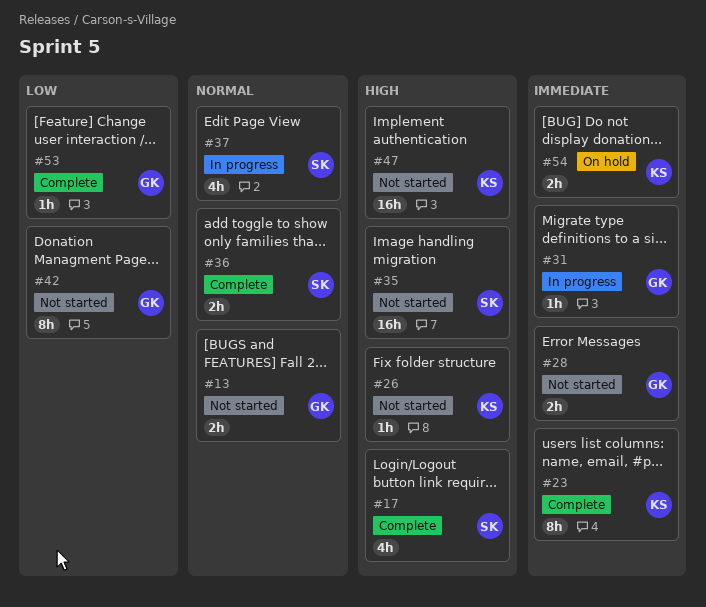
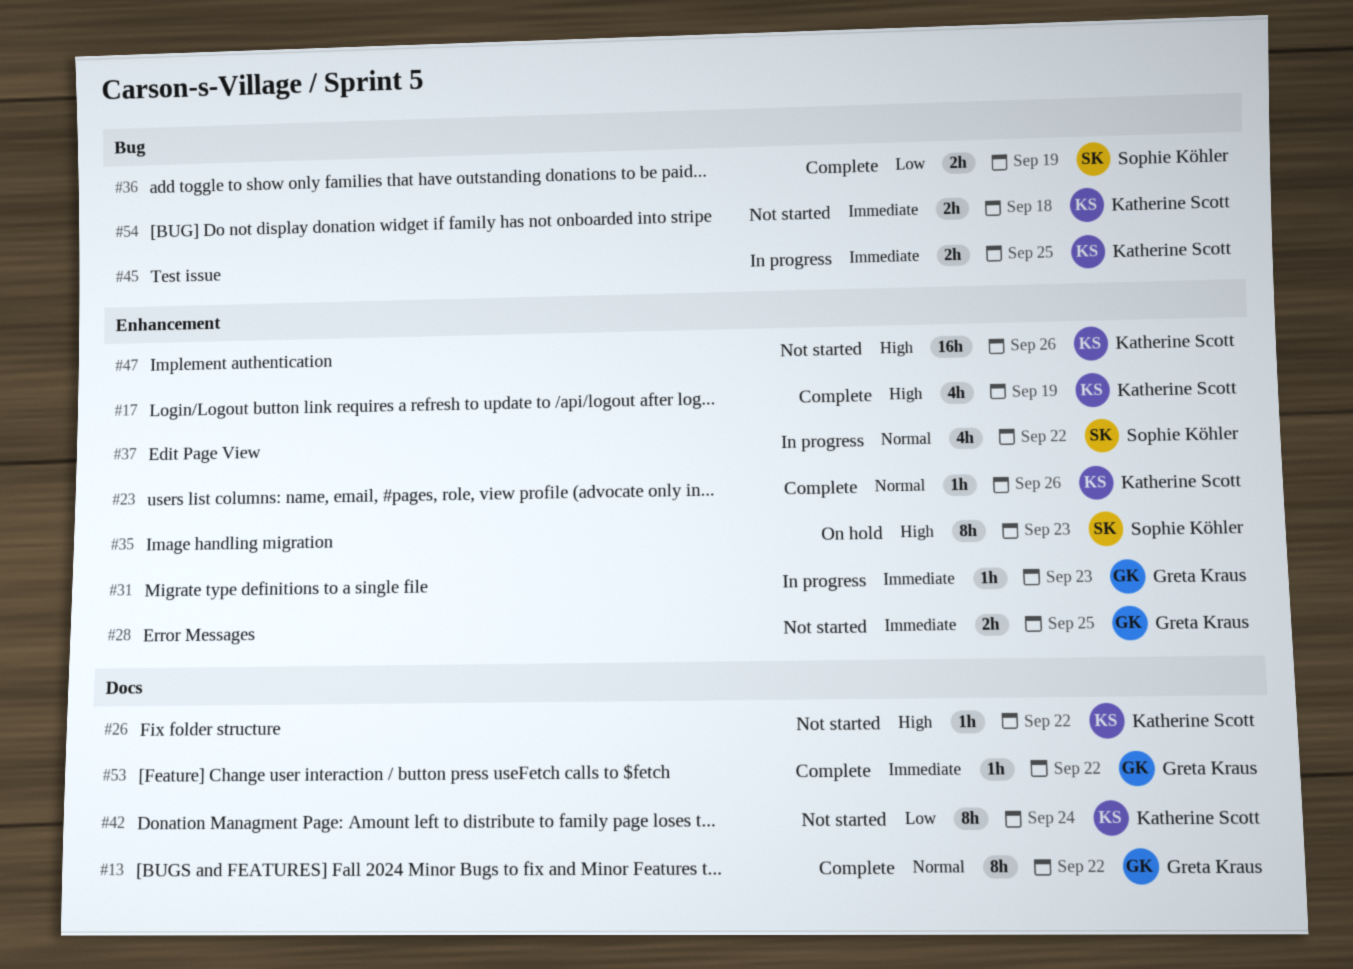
#13, status: Not started -> Complete
#13, estimate: 2h -> 8h
#17, owner: Sophie Köhler -> Katherine Scott
#23, priority: Immediate -> Normal
#23, estimate: 8h -> 1h
#35, status: Not started -> On hold
#35, estimate: 16h -> 8h
#36, priority: Normal -> Low
#42, owner: Greta Kraus -> Katherine Scott
#45: none -> present
#53, priority: Low -> Immediate
#54, status: On hold -> Not started

